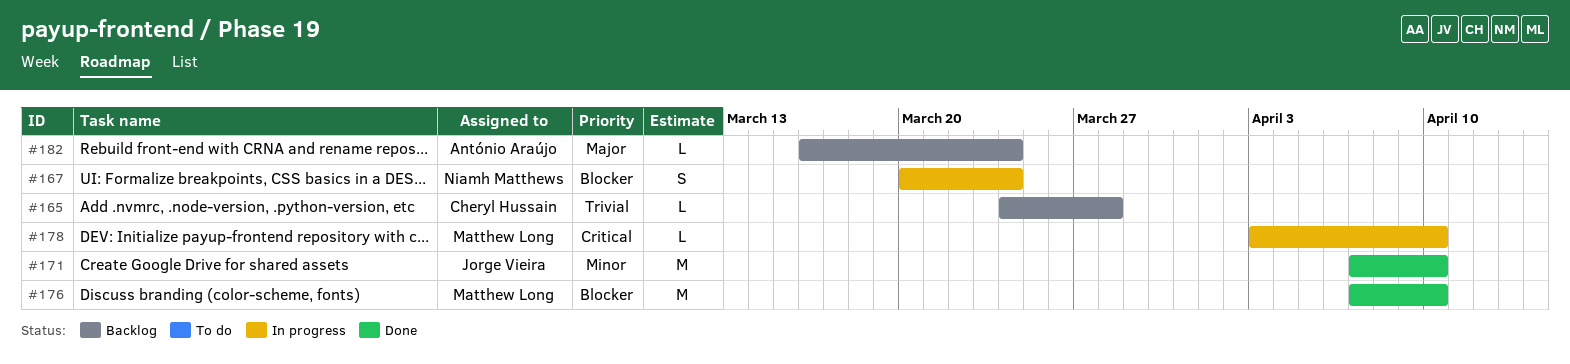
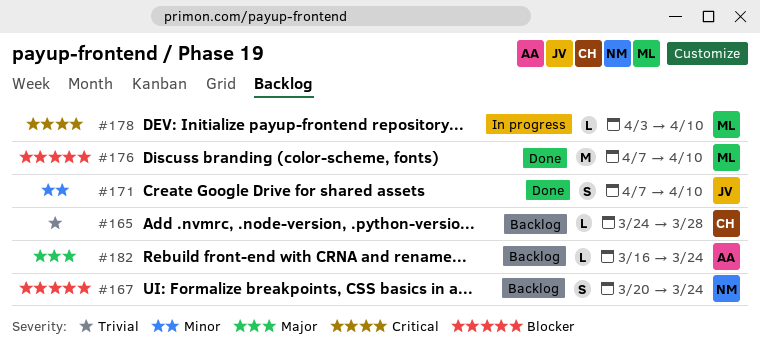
#167, status: In progress -> Backlog
#171, estimate: M -> S

